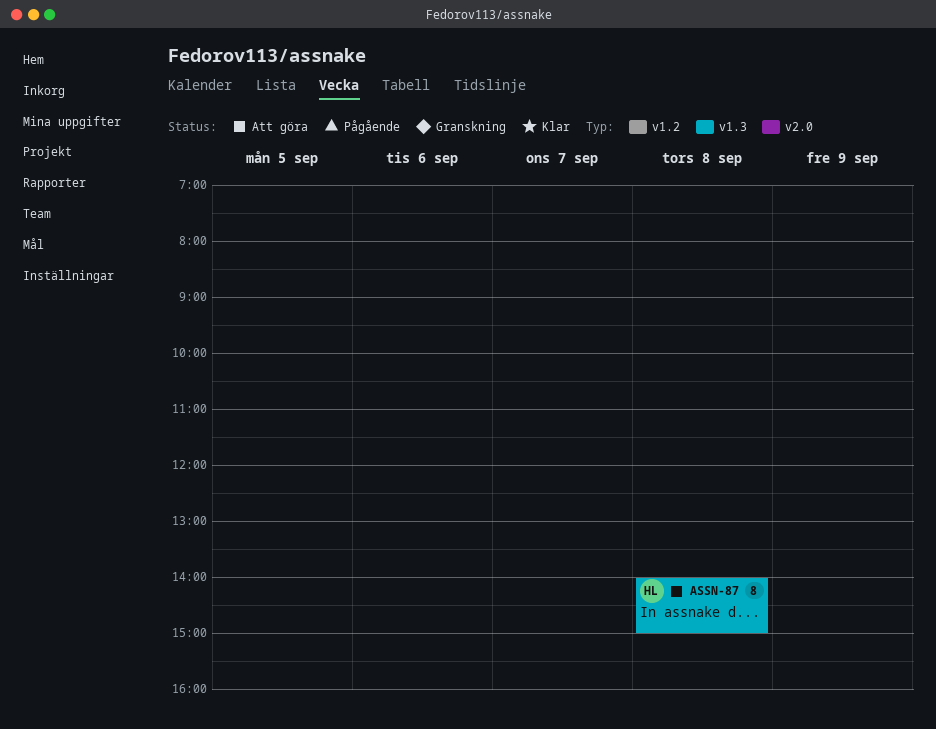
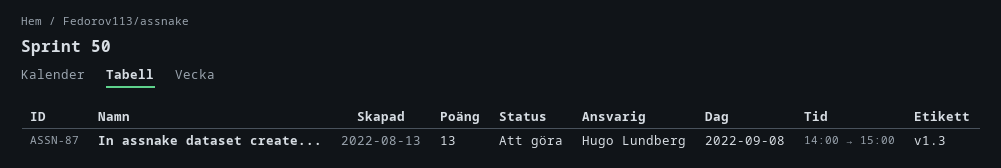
ASSN-87, estimate: 8 -> 13

